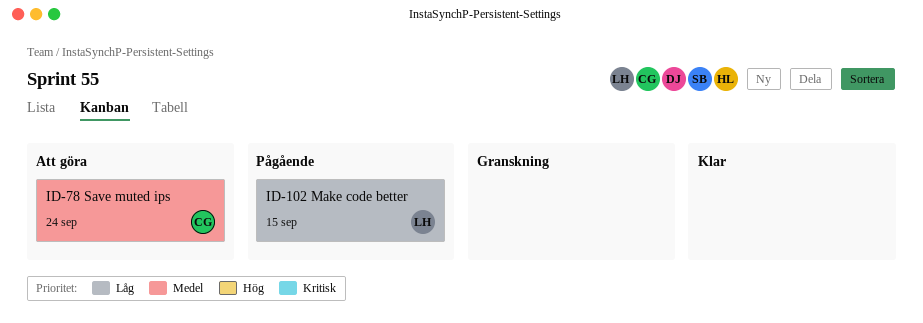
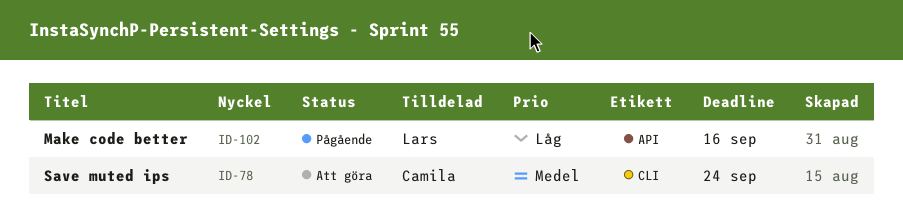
ID-102, due: Sep 15 -> Sep 16

